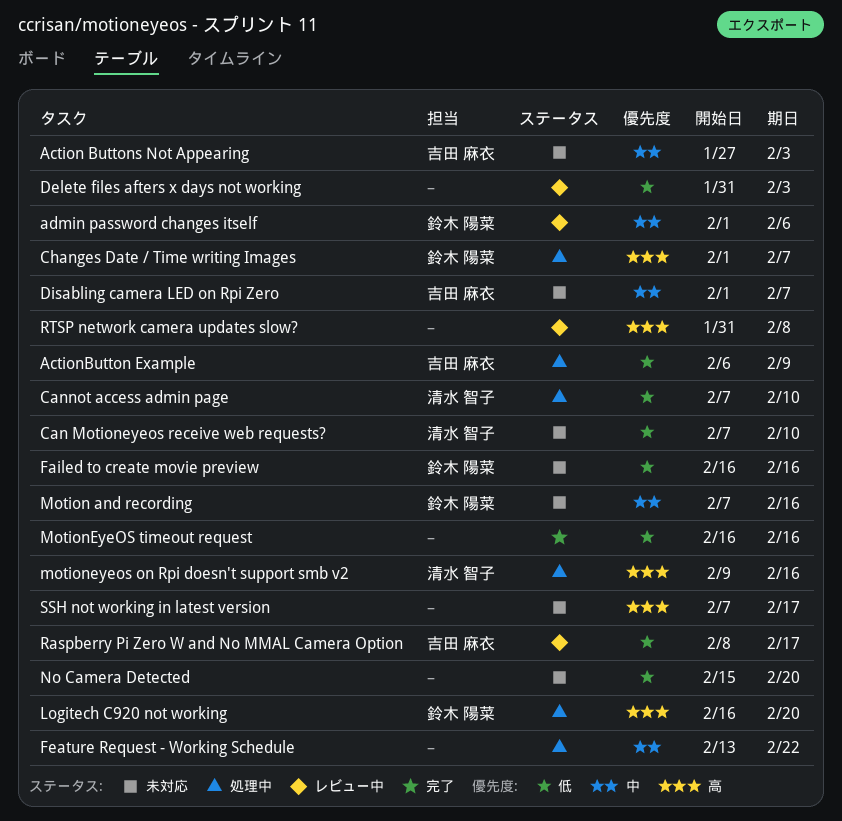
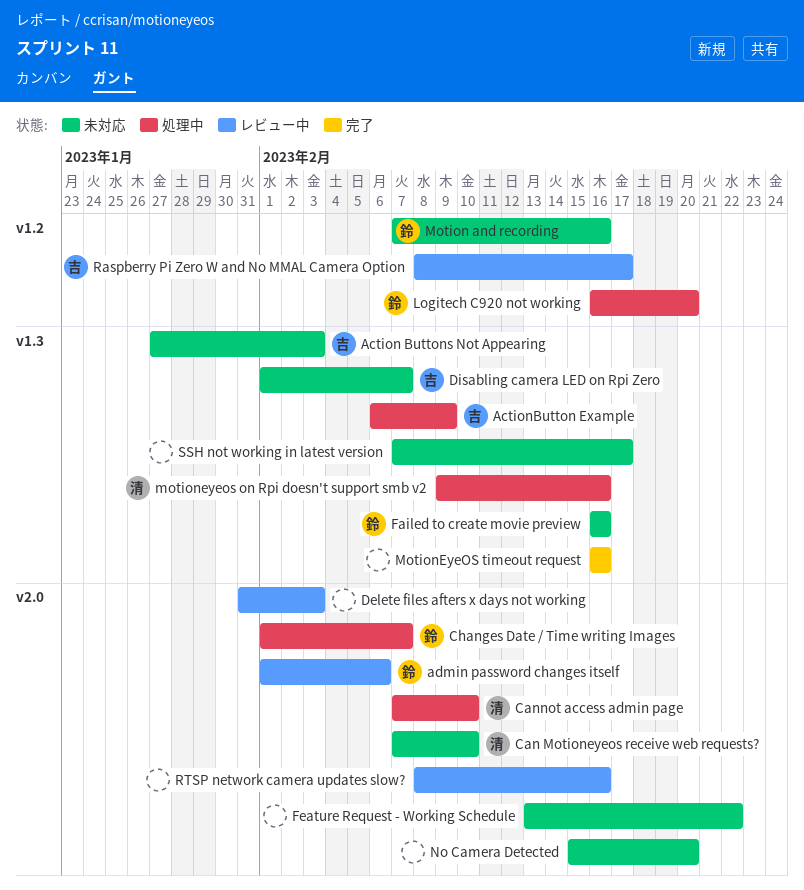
Feature Request - Working Schedule, status: 処理中 -> 未対応
RTSP network camera updates slow?, start: Jan 31 -> Feb 8
RTSP network camera updates slow?, due: Feb 8 -> Feb 16

